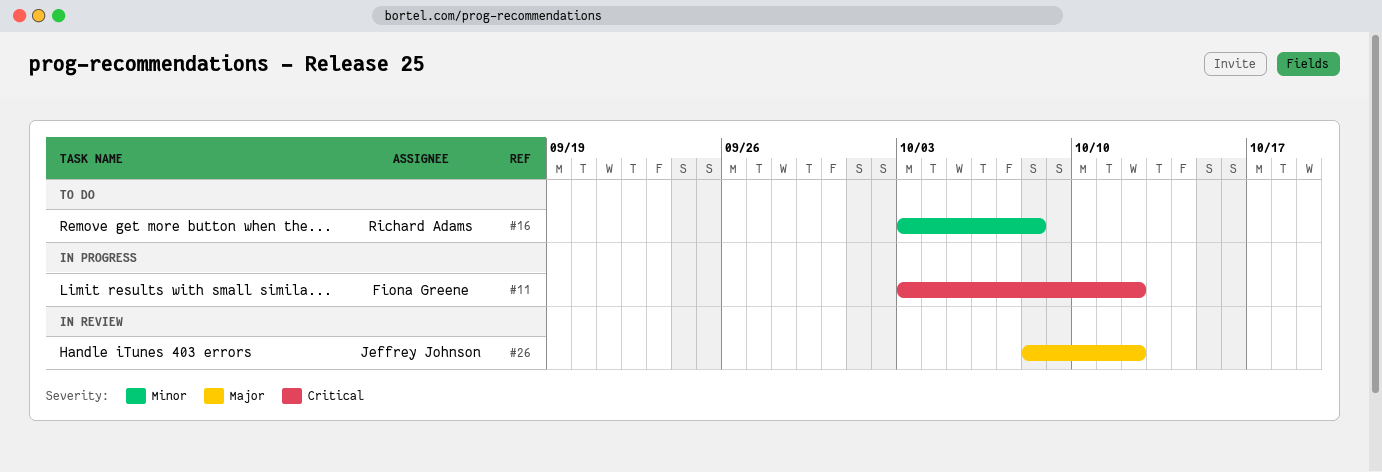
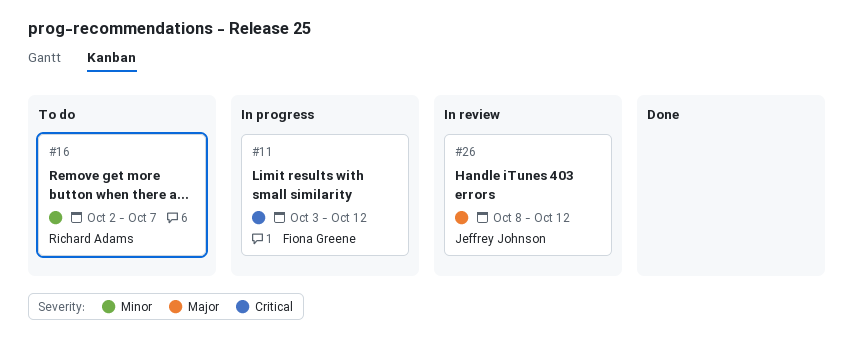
#16, start: Oct 3 -> Oct 2
#16, due: Oct 8 -> Oct 7

